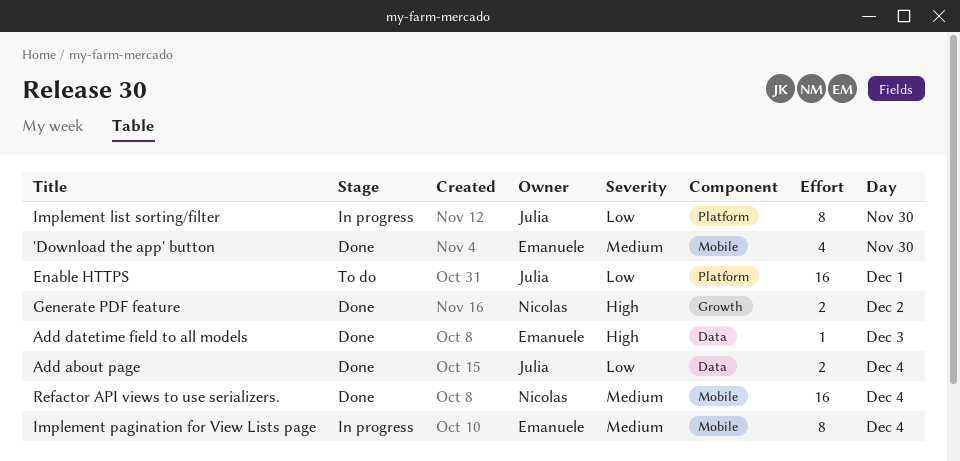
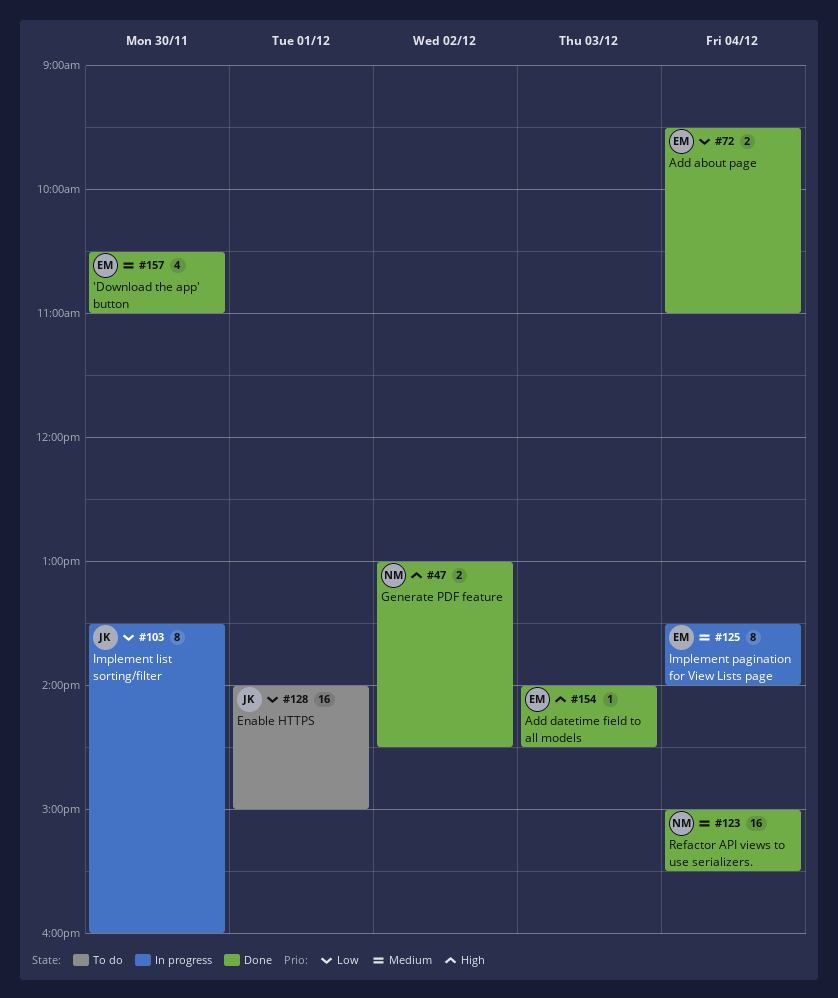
Add about page, owner: Julia -> Emanuele

